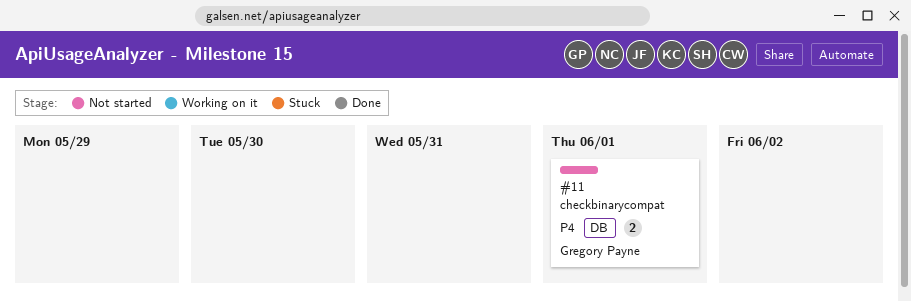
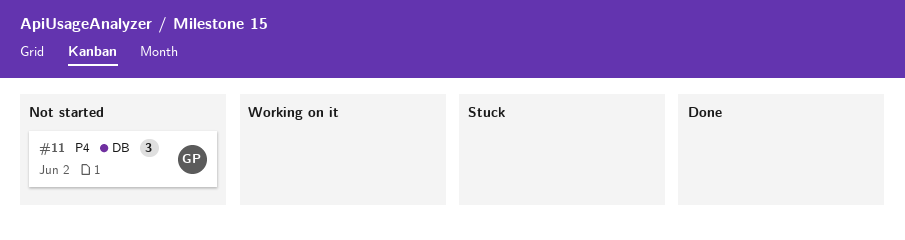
#11, estimate: 2 -> 3
#11, due: Jun 1 -> Jun 2

